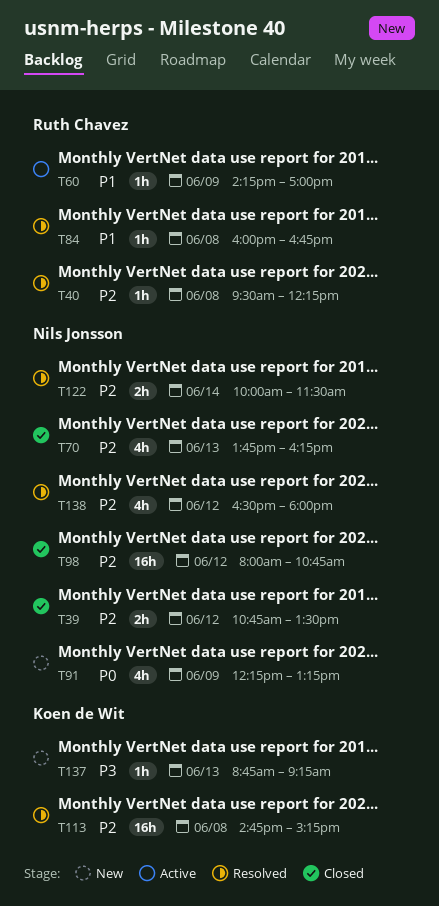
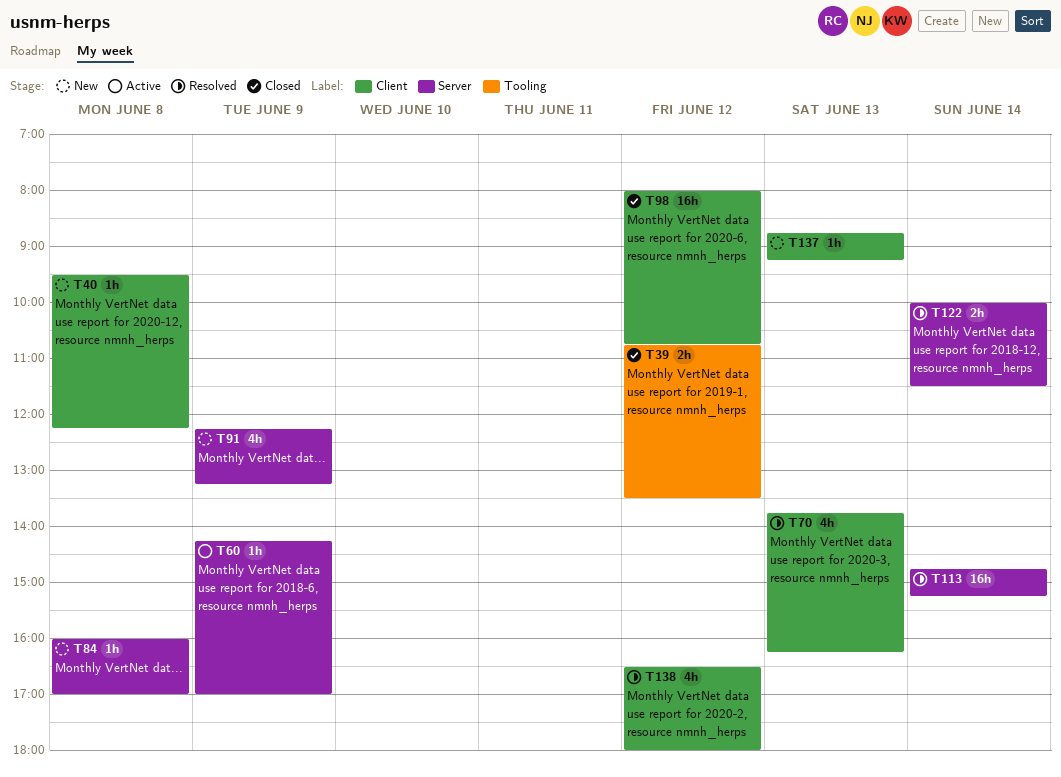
T40, status: Resolved -> New
T70, status: Closed -> Resolved
T84, status: Resolved -> New
T84, ends: 16:45 -> 17:00
T113, day: Jun 8 -> Jun 14

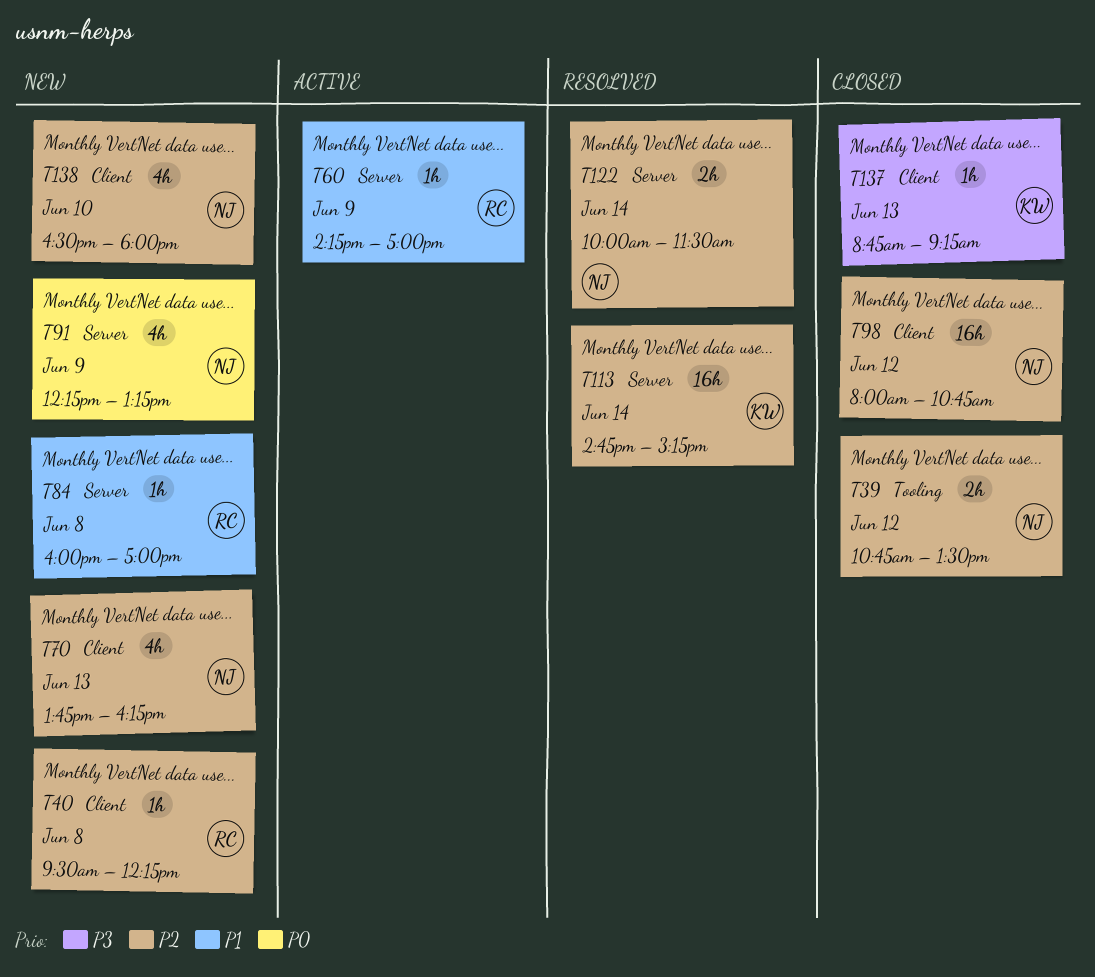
T70, status: Resolved -> New
T137, status: New -> Closed
T138, status: Resolved -> New
T138, day: Jun 12 -> Jun 10

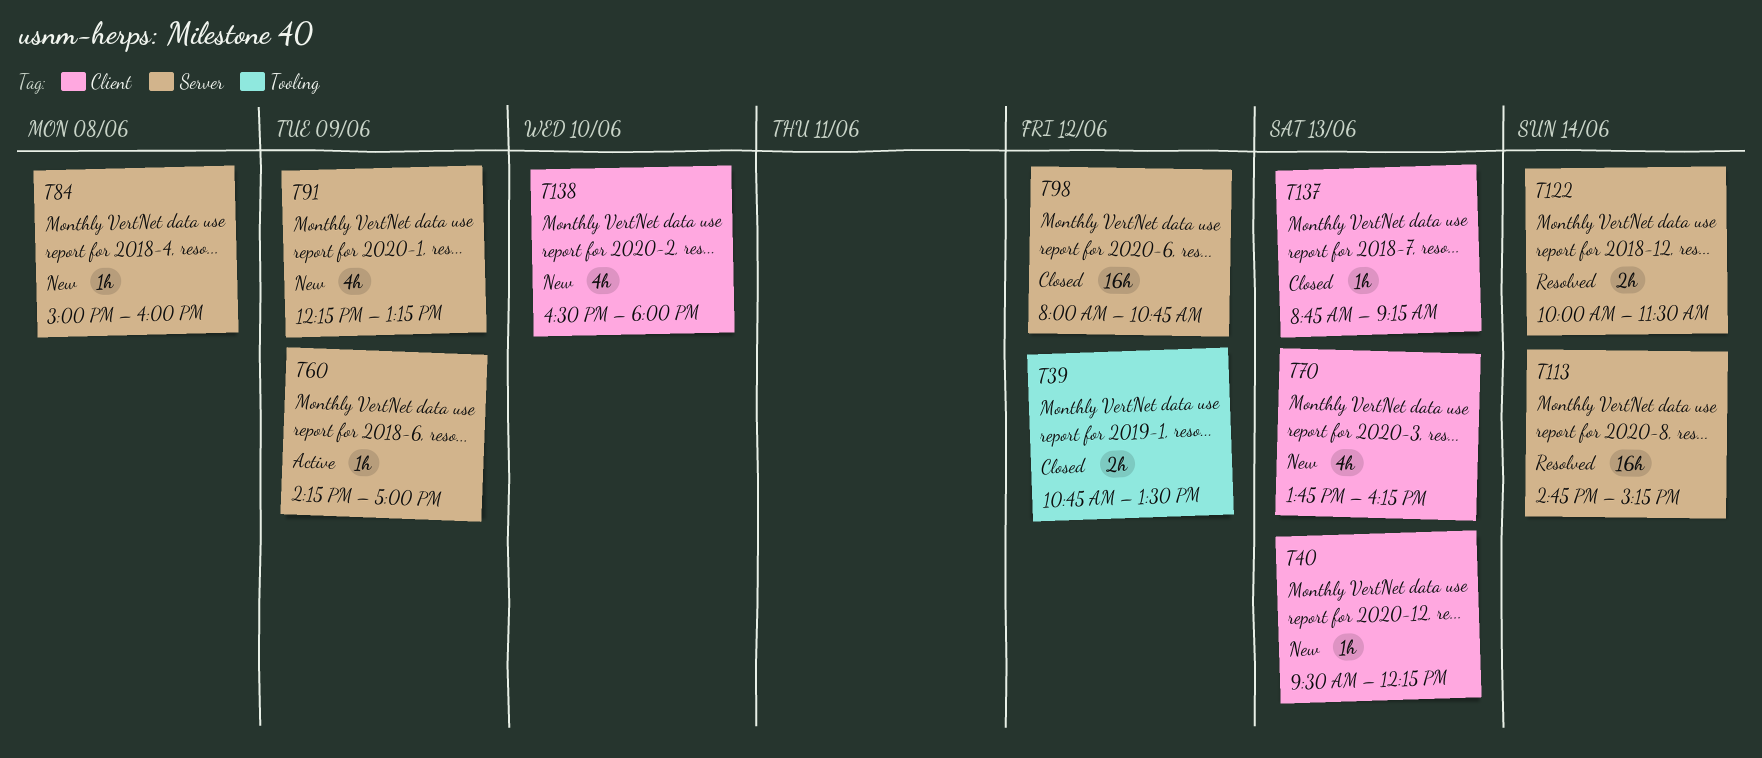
T40, day: Jun 8 -> Jun 13
T84, begins: 16:00 -> 15:00
T84, ends: 17:00 -> 16:00
T98, label: Client -> Server

